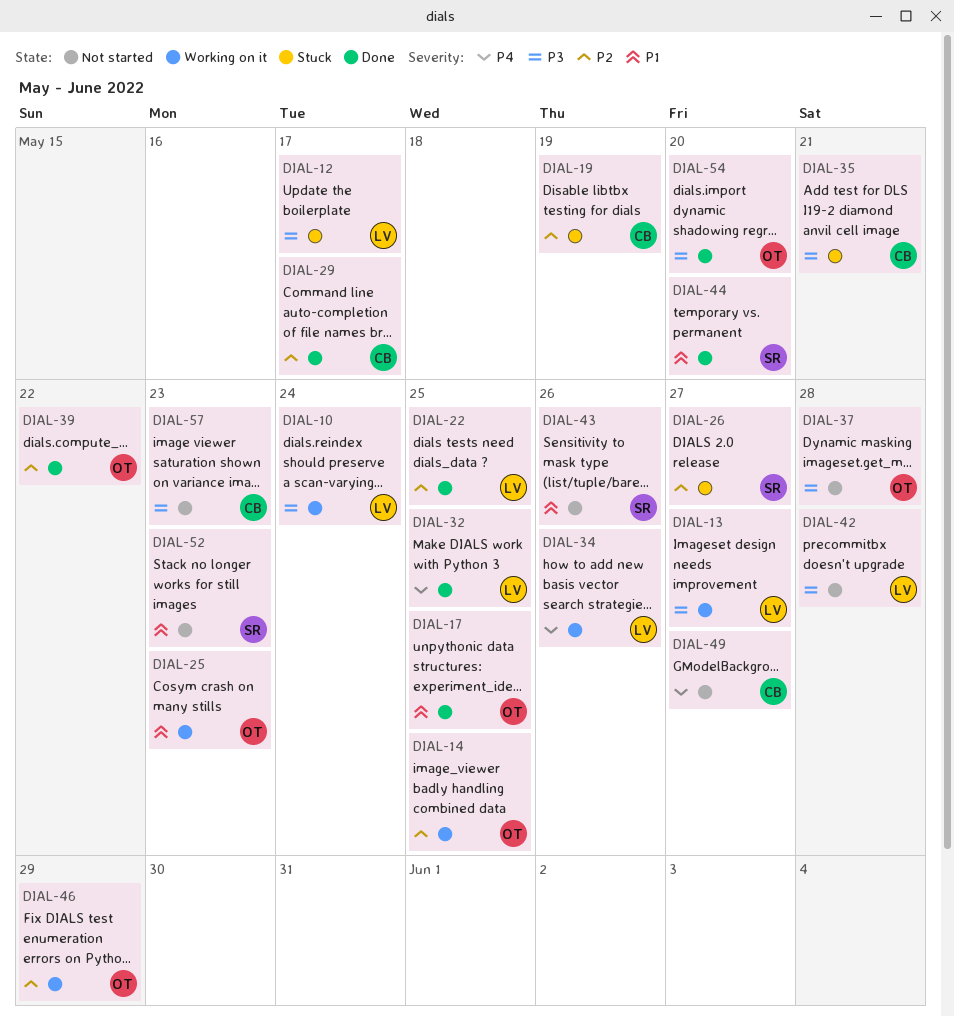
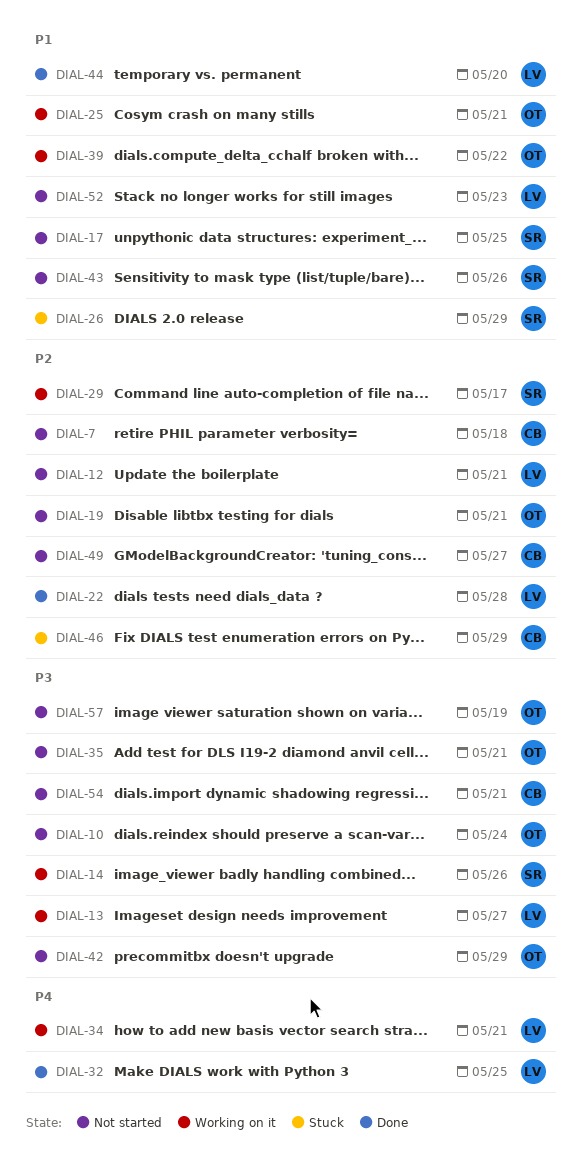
DIAL-7: none -> present
DIAL-10, status: Working on it -> Not started
DIAL-10, owner: LV -> OT
DIAL-12, status: Stuck -> Not started
DIAL-12, priority: P3 -> P2
DIAL-12, due: May 17 -> May 21
DIAL-14, owner: OT -> SR
DIAL-14, priority: P2 -> P3
DIAL-14, due: May 25 -> May 26
DIAL-17, status: Done -> Not started
DIAL-17, owner: OT -> SR
DIAL-19, status: Stuck -> Not started
DIAL-19, owner: CB -> OT
DIAL-19, due: May 19 -> May 21
DIAL-22, due: May 25 -> May 28
DIAL-25, due: May 23 -> May 21
DIAL-26, priority: P2 -> P1
DIAL-26, due: May 27 -> May 29
DIAL-29, status: Done -> Working on it
DIAL-29, owner: CB -> SR
DIAL-34, due: May 26 -> May 21
DIAL-35, status: Stuck -> Not started
DIAL-35, owner: CB -> OT
DIAL-37: present -> none
DIAL-39, status: Done -> Working on it
DIAL-39, priority: P2 -> P1
DIAL-42, owner: LV -> OT
DIAL-42, due: May 28 -> May 29
DIAL-44, owner: SR -> LV
DIAL-46, status: Working on it -> Stuck
DIAL-46, owner: OT -> CB
DIAL-49, priority: P4 -> P2
DIAL-52, owner: SR -> LV
DIAL-54, status: Done -> Not started
DIAL-54, owner: OT -> CB
DIAL-54, due: May 20 -> May 21
DIAL-57, owner: CB -> OT
DIAL-57, due: May 23 -> May 19

